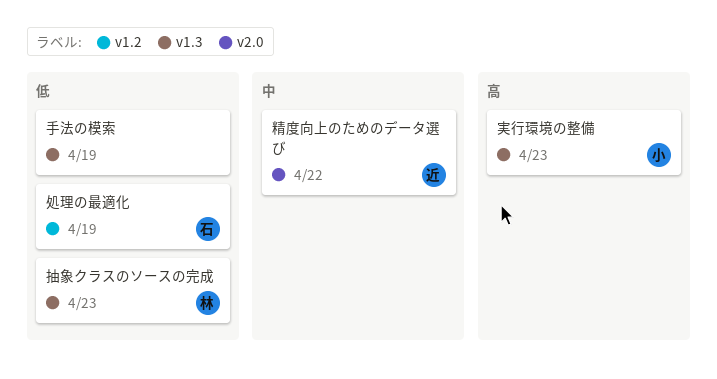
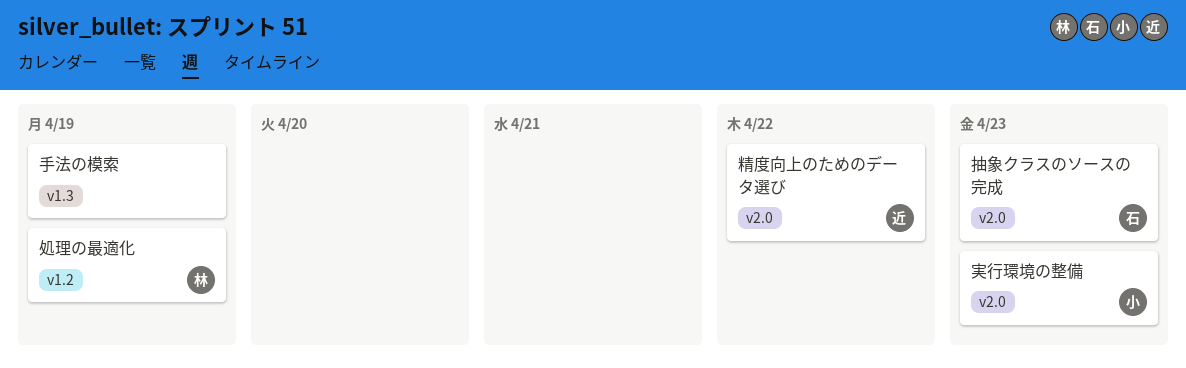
処理の最適化, owner: 石 -> 林
実行環境の整備, label: v1.3 -> v2.0
抽象クラスのソースの完成, owner: 林 -> 石
抽象クラスのソースの完成, label: v1.3 -> v2.0

